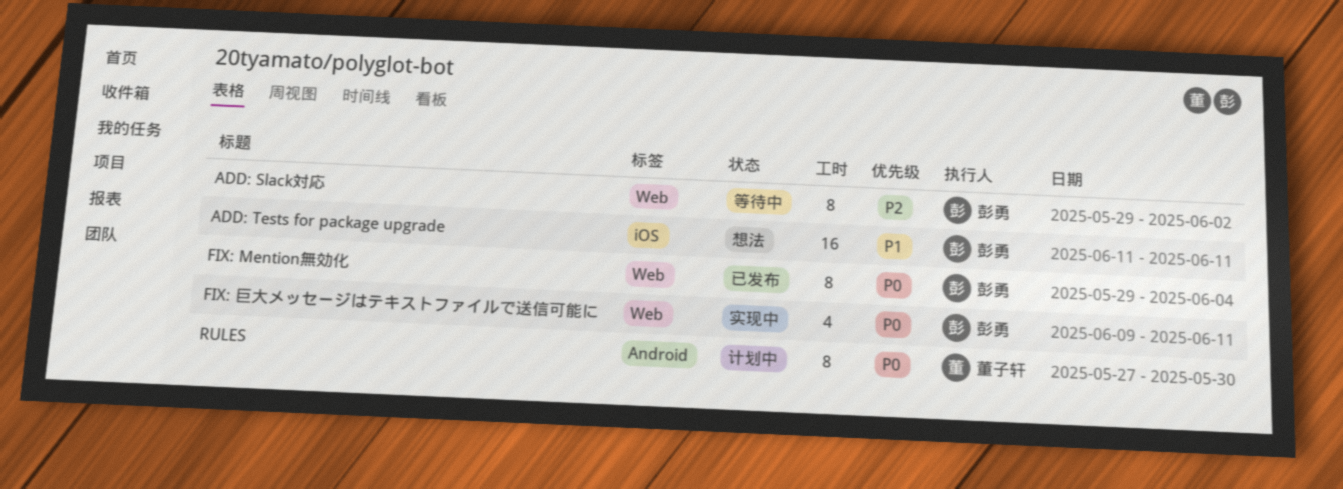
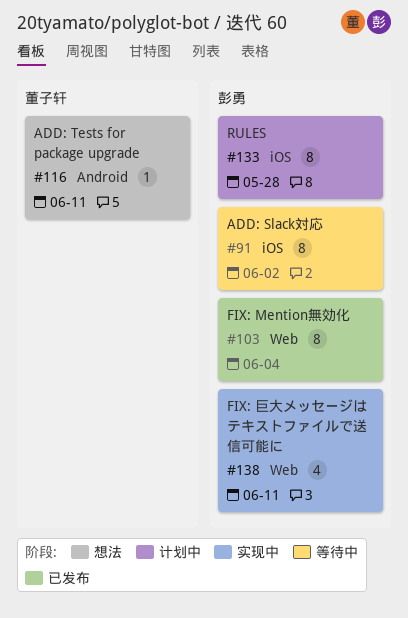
ADD: Slack対応, label: Web -> iOS
ADD: Tests for package upgrade, owner: 彭勇 -> 董子轩
ADD: Tests for package upgrade, label: iOS -> Android
ADD: Tests for package upgrade, estimate: 16 -> 1
RULES, owner: 董子轩 -> 彭勇
RULES, label: Android -> iOS
RULES, due: May 30 -> May 28

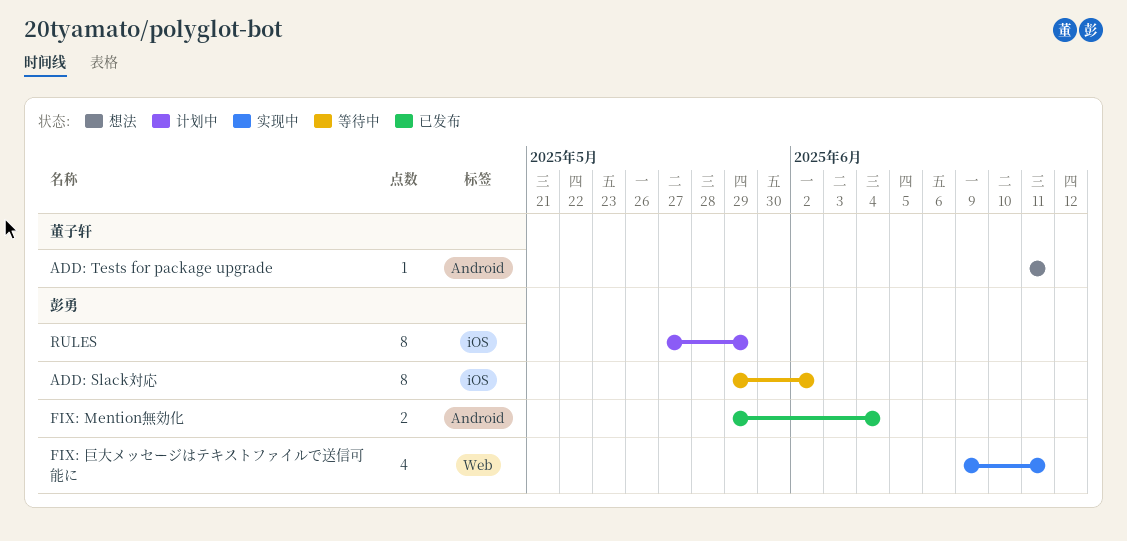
FIX: Mention無効化, label: Web -> Android
FIX: Mention無効化, estimate: 8 -> 2
RULES, due: May 28 -> May 29

